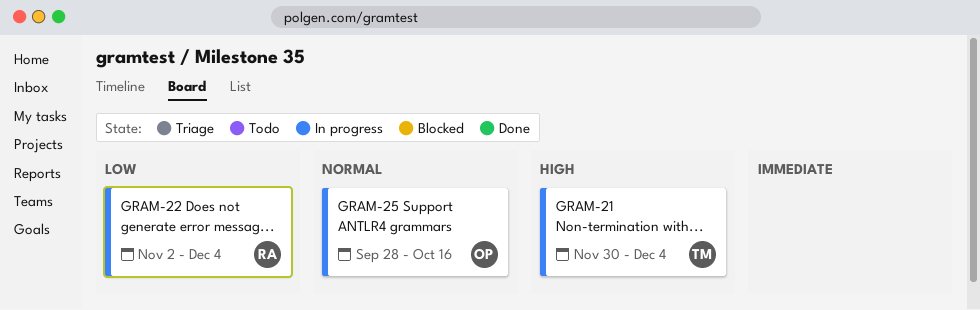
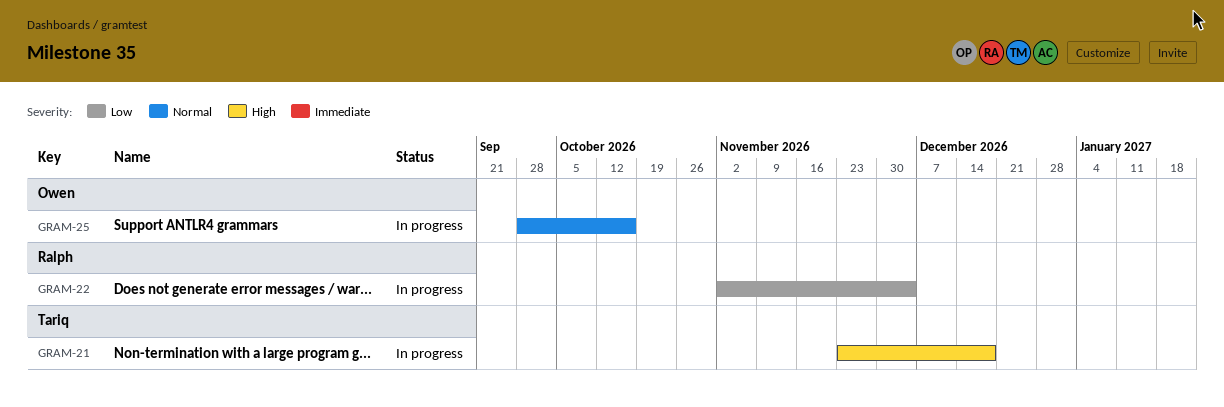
GRAM-21, start: Nov 30 -> Nov 23
GRAM-21, due: Dec 4 -> Dec 18

